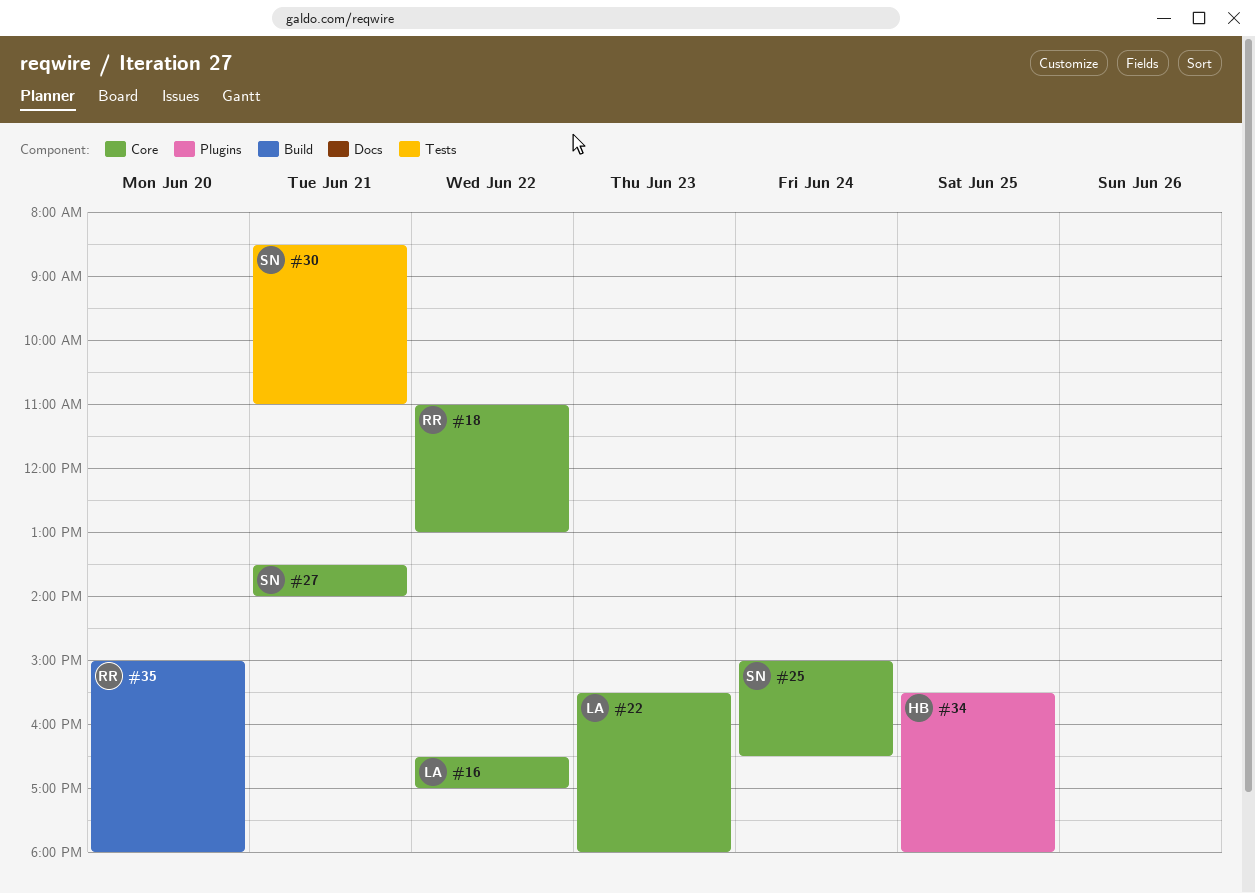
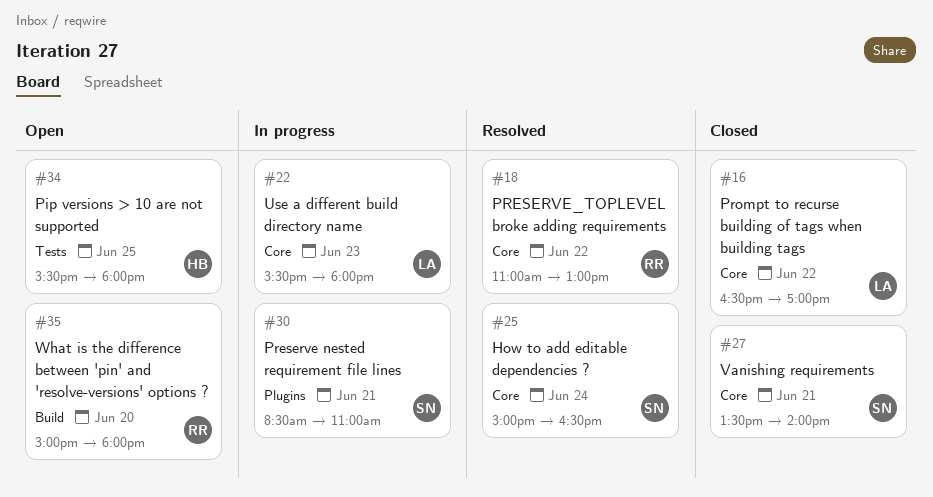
#30, label: Tests -> Plugins
#34, label: Plugins -> Tests

